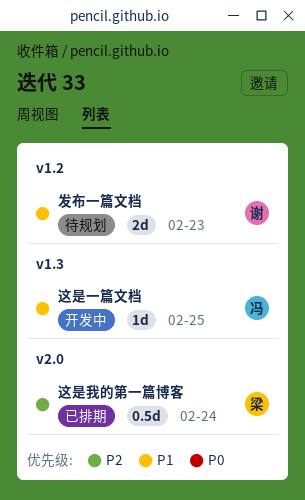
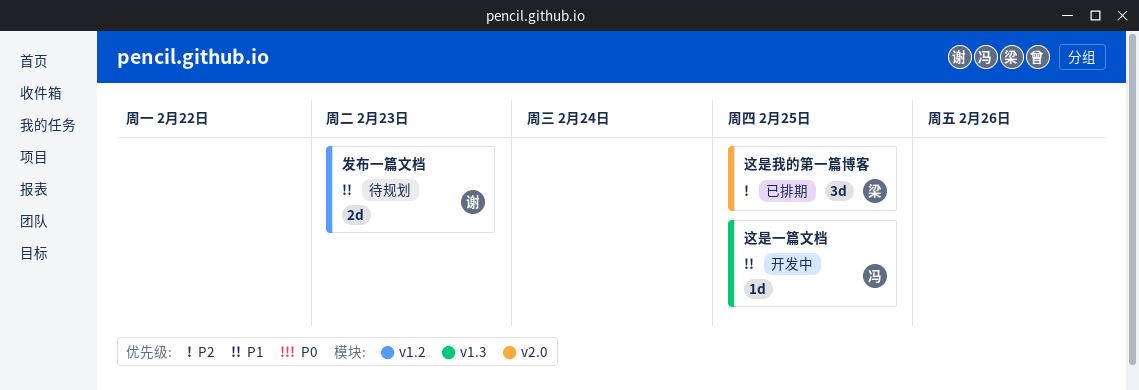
这是我的第一篇博客, estimate: 0.5d -> 3d
这是我的第一篇博客, due: Feb 24 -> Feb 25

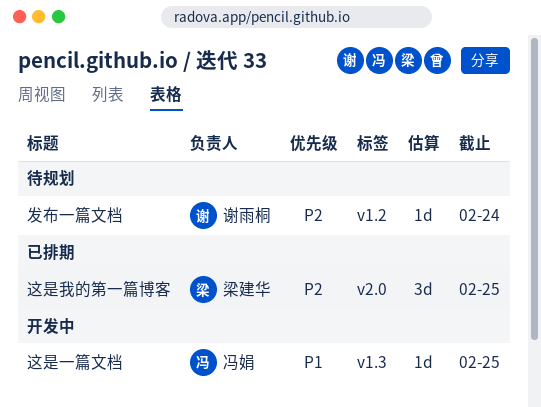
发布一篇文档, priority: P1 -> P2
发布一篇文档, estimate: 2d -> 1d
发布一篇文档, due: Feb 23 -> Feb 24

